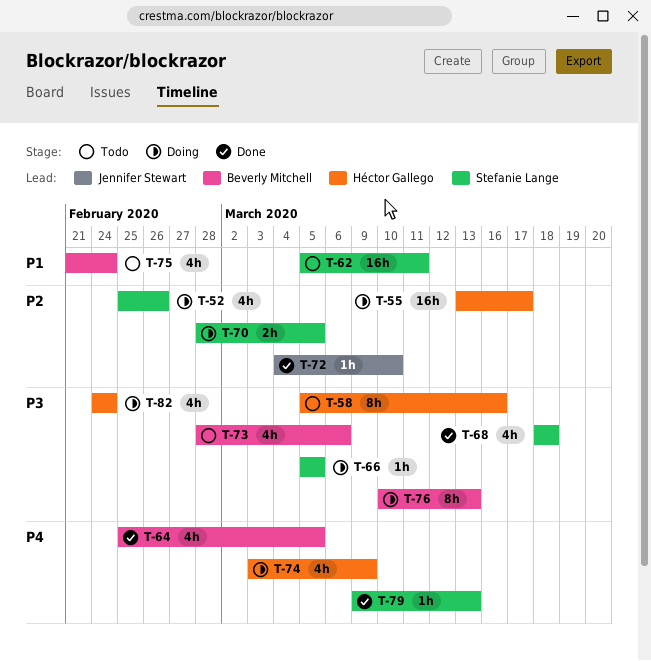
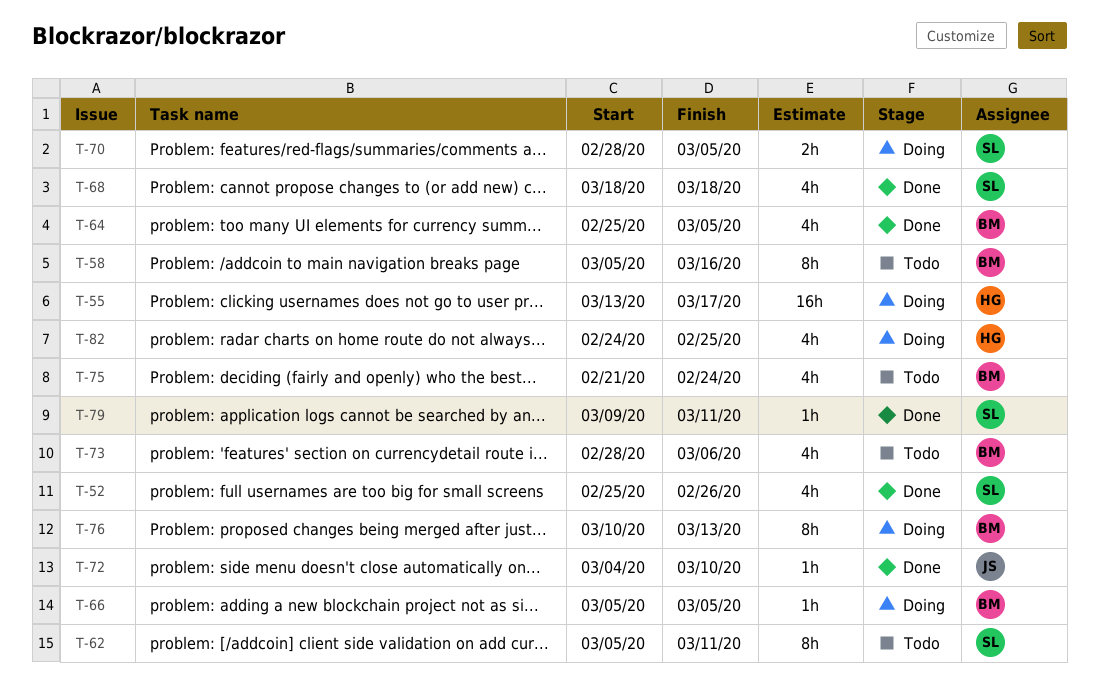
T-52, status: Doing -> Done
T-58, owner: Héctor Gallego -> Beverly Mitchell
T-62, estimate: 16h -> 8h
T-66, owner: Stefanie Lange -> Beverly Mitchell
T-74: present -> none
T-79, due: Mar 13 -> Mar 11
T-82, due: Feb 24 -> Feb 25

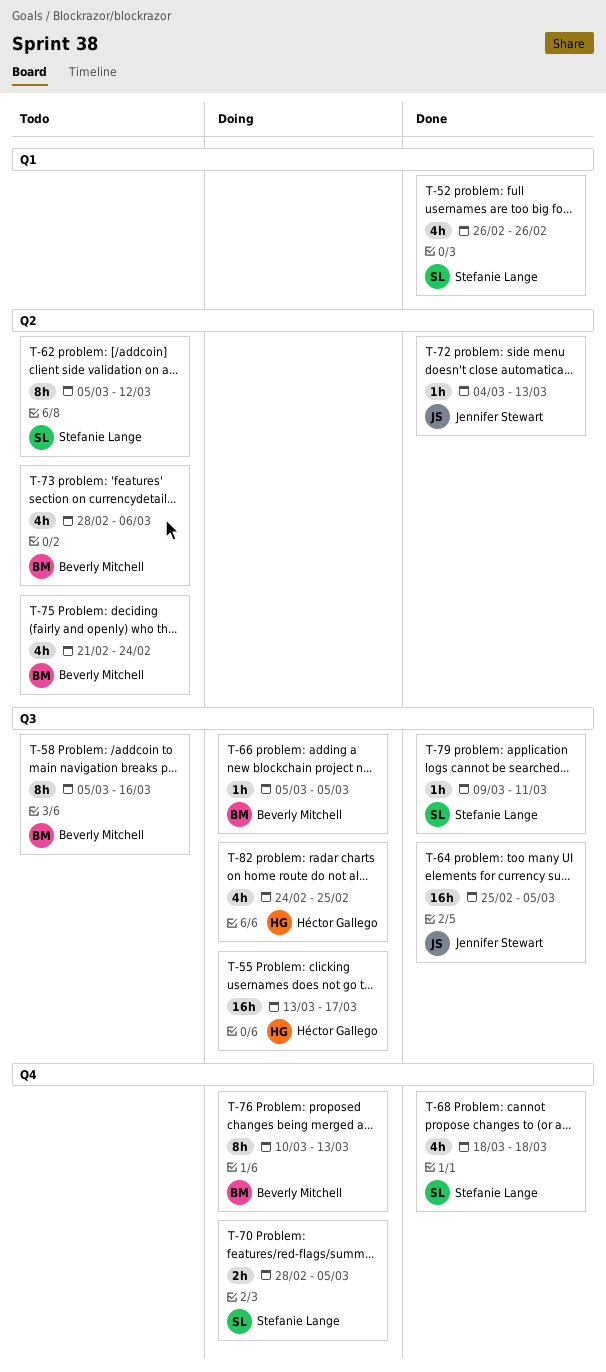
T-52, start: Feb 25 -> Feb 26
T-62, due: Mar 11 -> Mar 12
T-64, owner: Beverly Mitchell -> Jennifer Stewart
T-64, estimate: 4h -> 16h
T-72, due: Mar 10 -> Mar 13

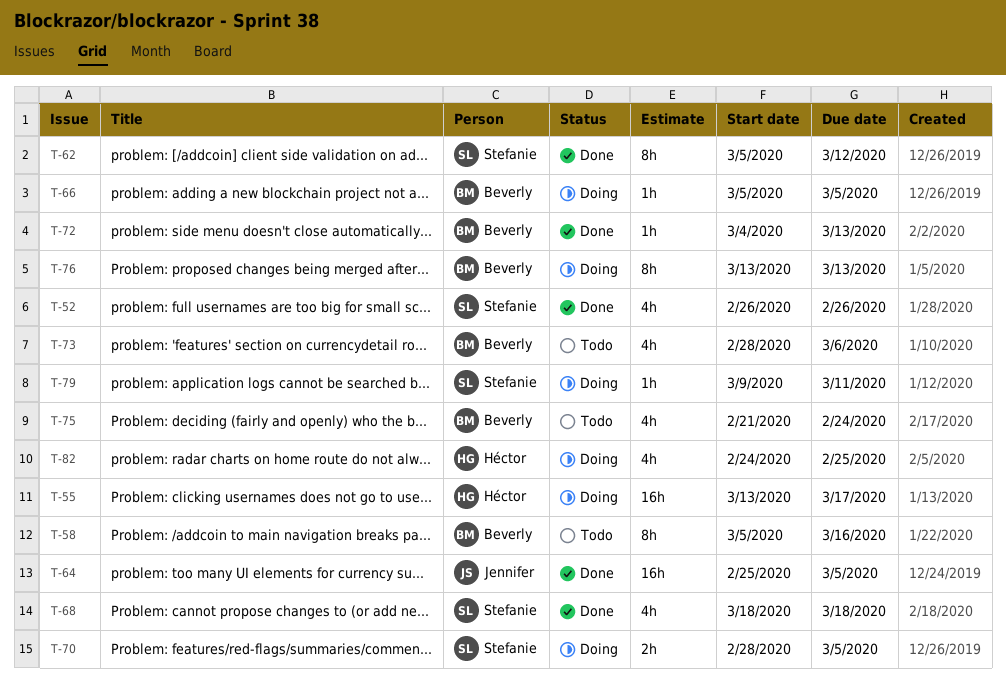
T-62, status: Todo -> Done
T-72, owner: Jennifer Stewart -> Beverly Mitchell
T-76, start: Mar 10 -> Mar 13
T-79, status: Done -> Doing

